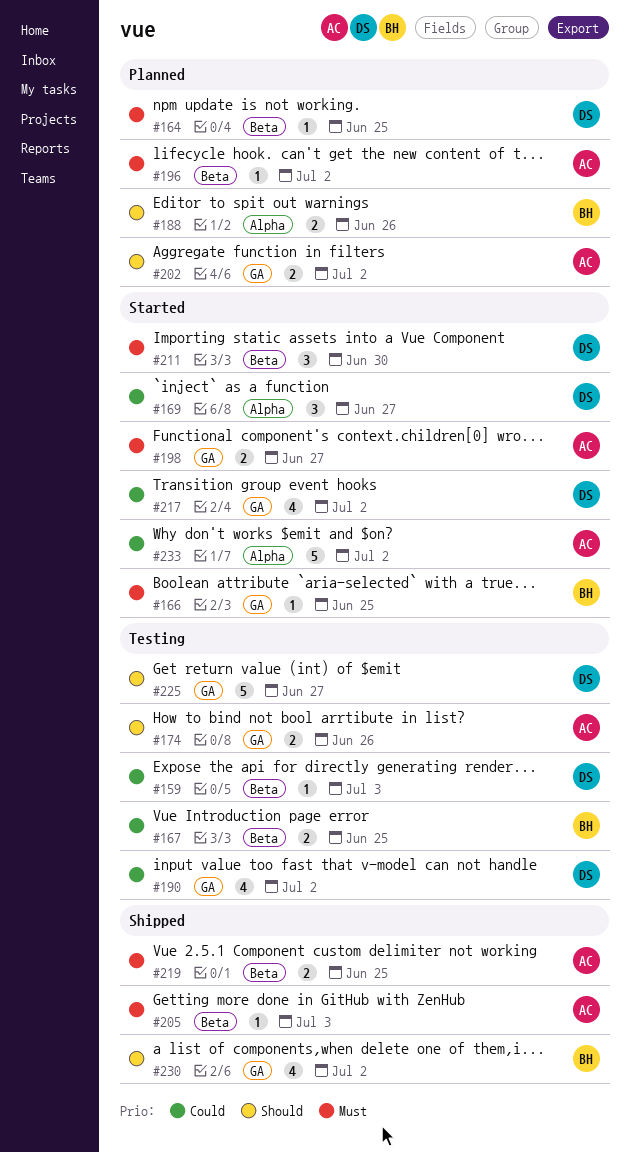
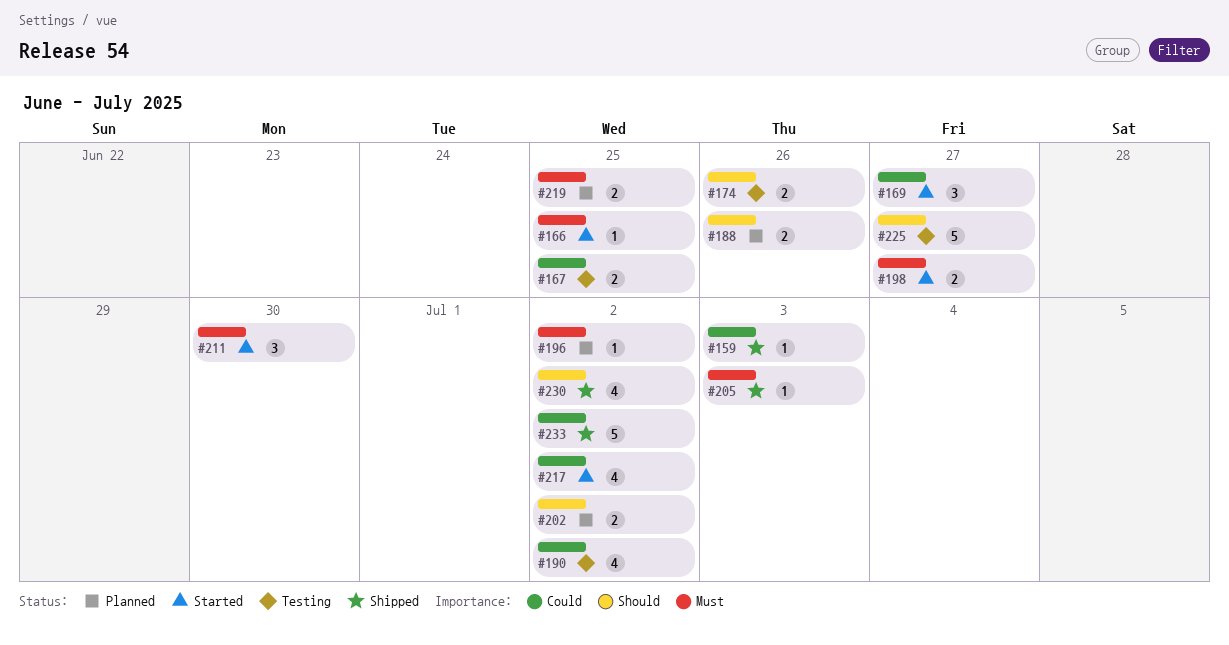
#159, status: Testing -> Shipped
#164: present -> none
#219, status: Shipped -> Planned
#233, status: Started -> Shipped

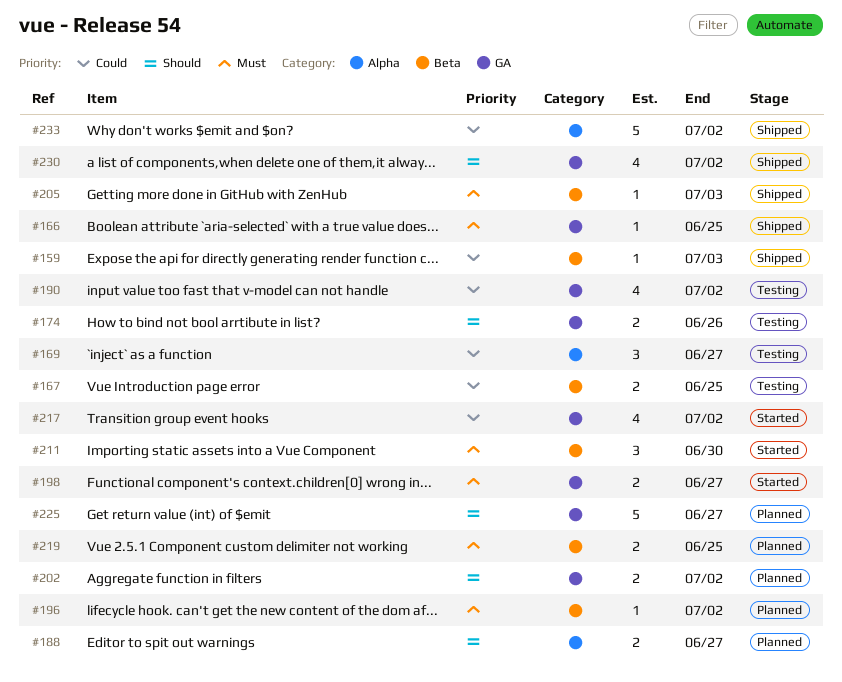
#166, status: Started -> Shipped
#169, status: Started -> Testing
#188, due: Jun 26 -> Jun 27
#225, status: Testing -> Planned

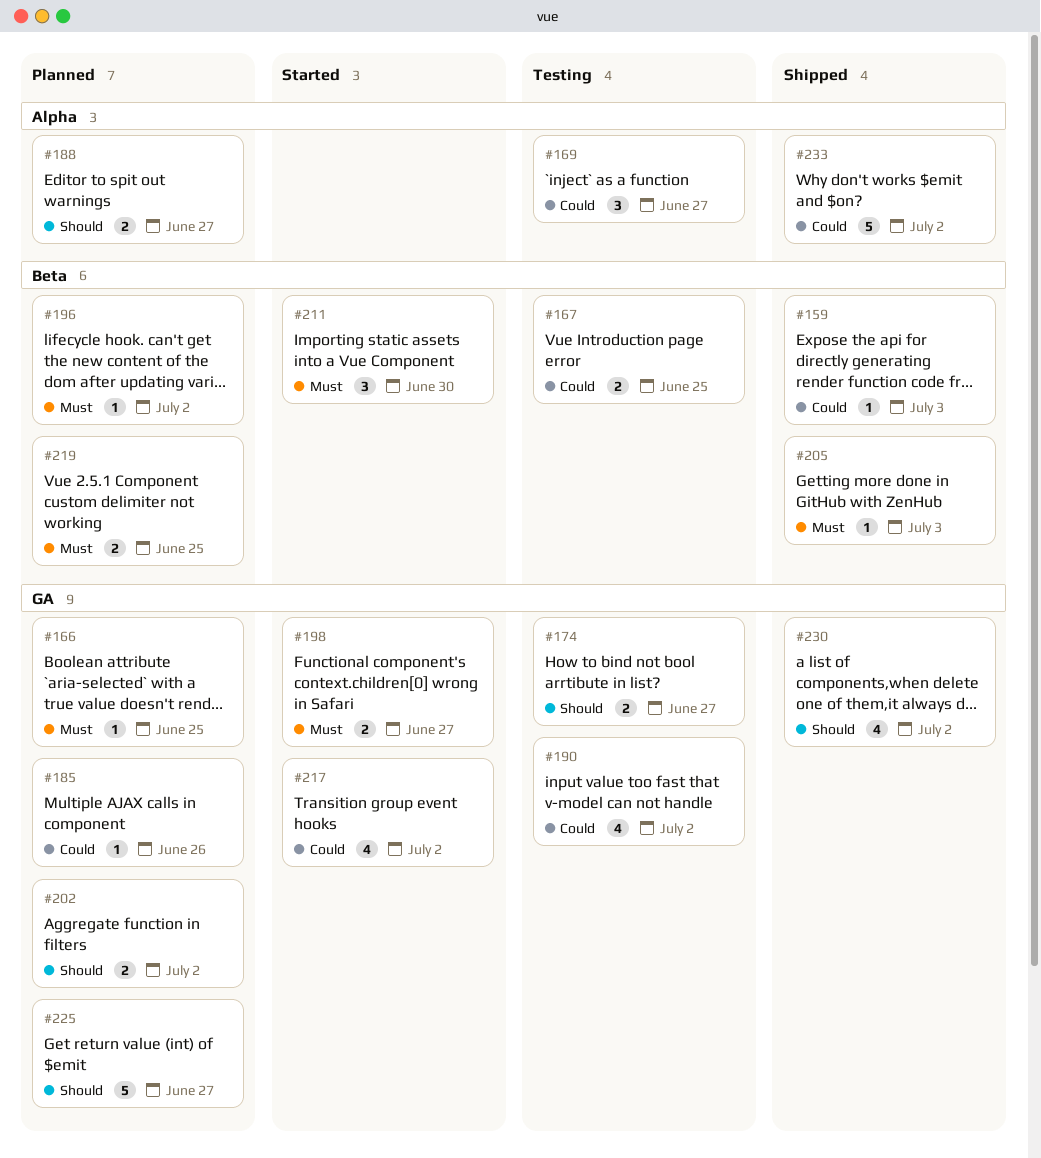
#166, status: Shipped -> Planned
#174, due: Jun 26 -> Jun 27
#185: none -> present

